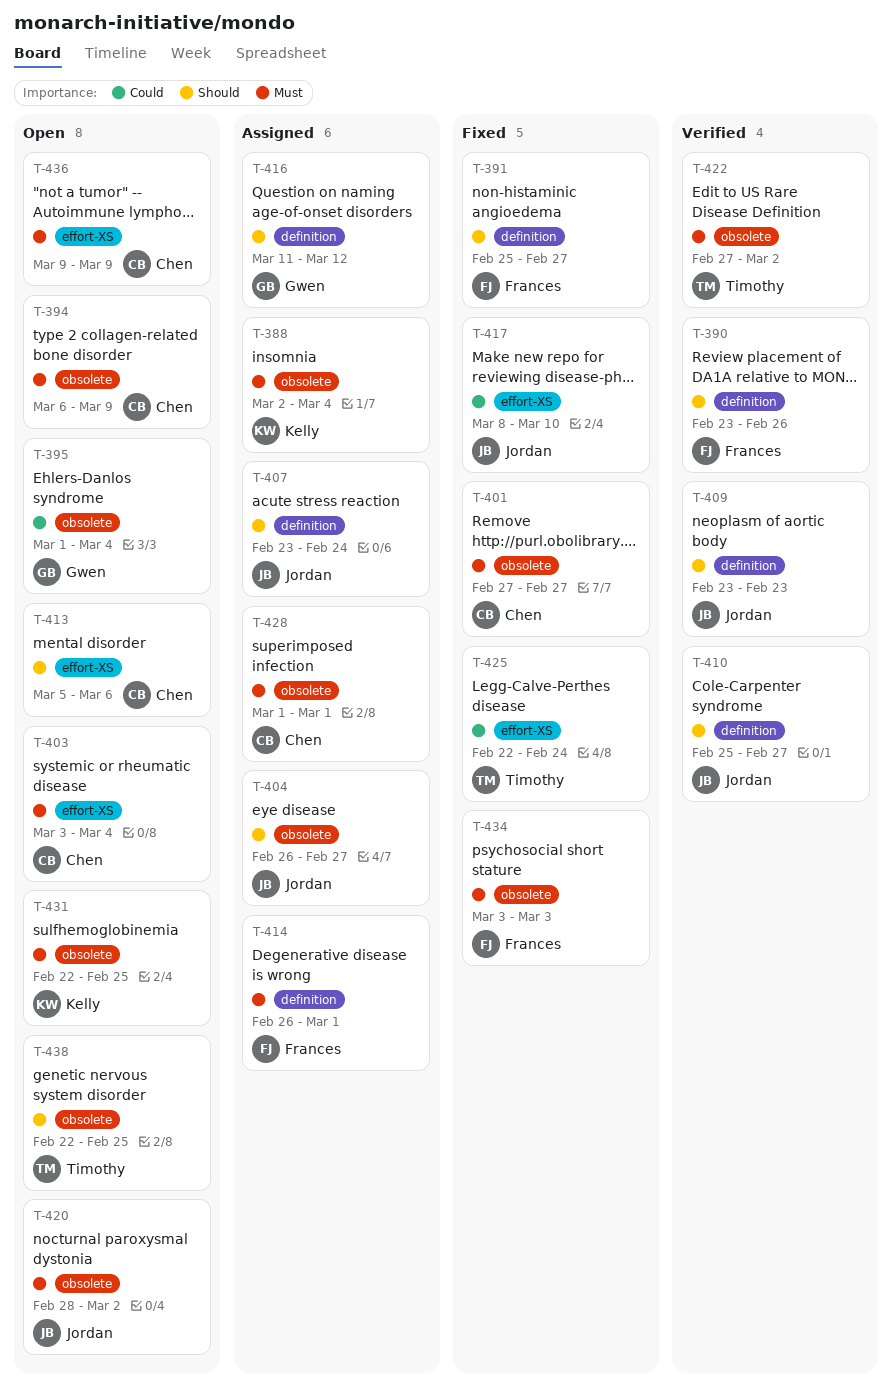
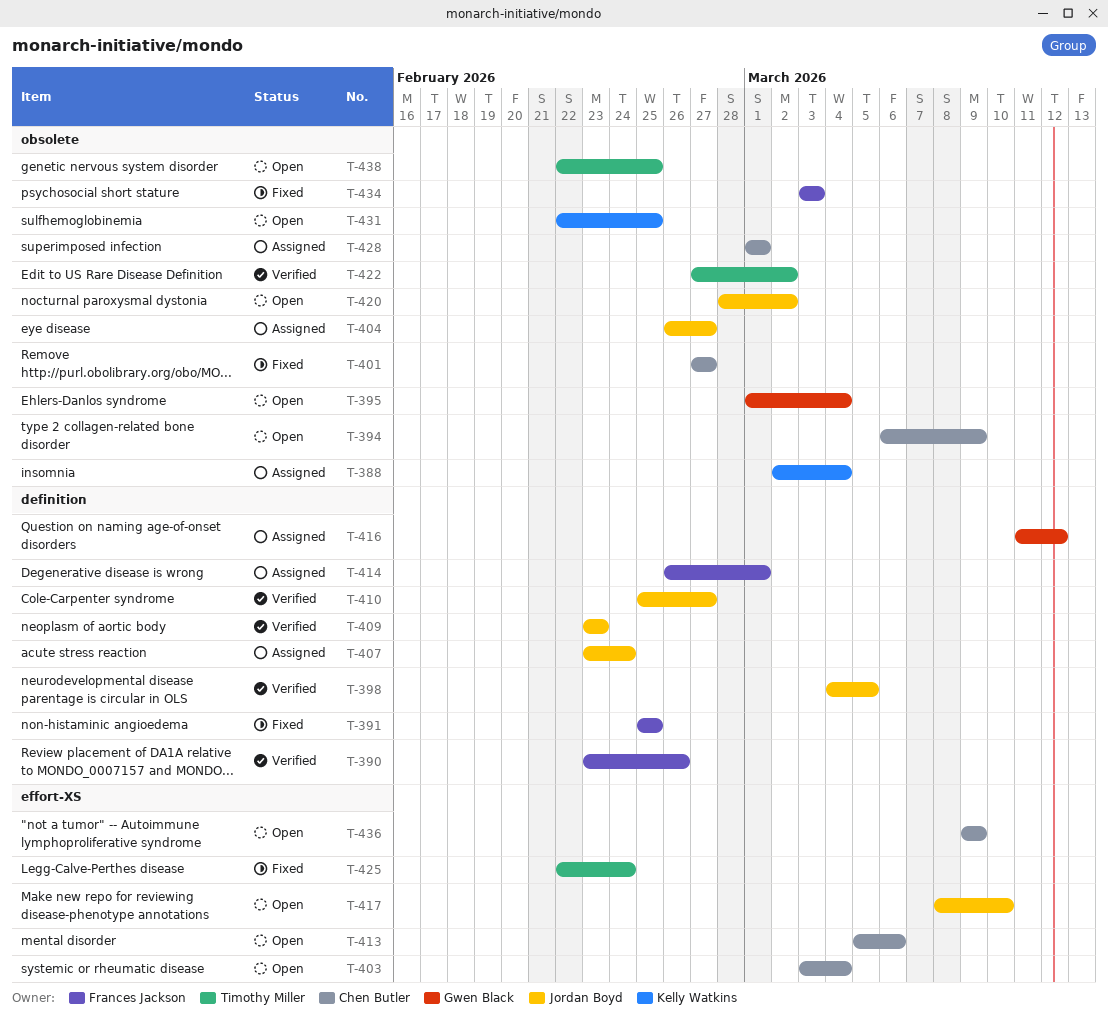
T-391, due: Feb 27 -> Feb 25
T-398: none -> present
T-417, status: Fixed -> Open

